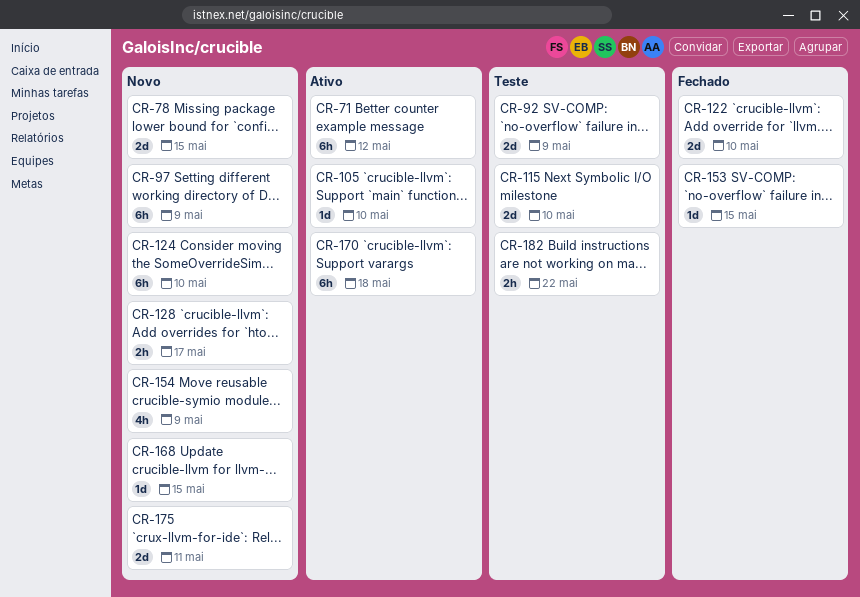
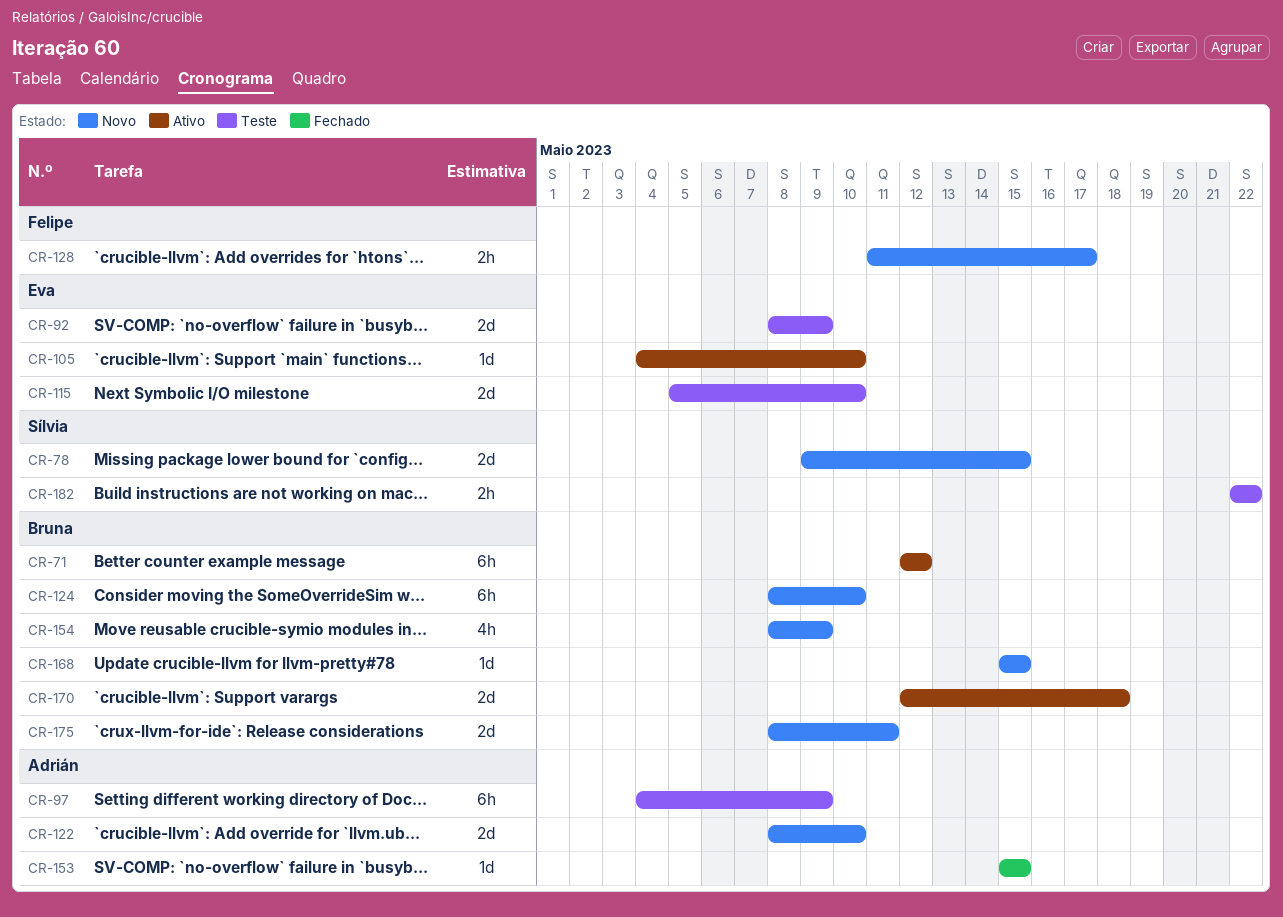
CR-97, status: Novo -> Teste
CR-122, status: Fechado -> Novo
CR-170, estimate: 6h -> 2d

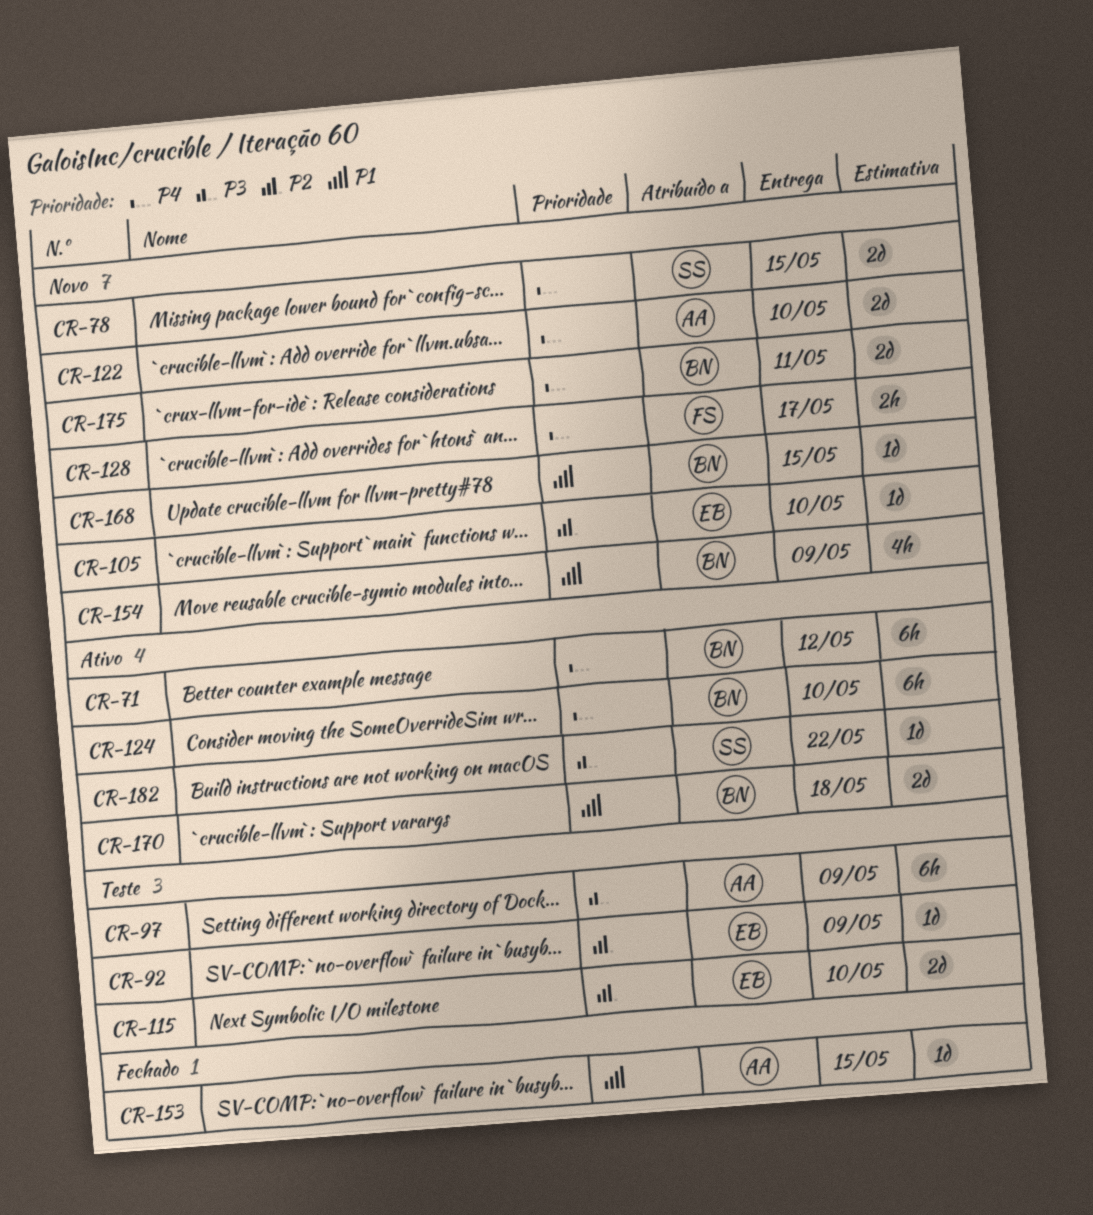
CR-92, estimate: 2d -> 1d
CR-105, status: Ativo -> Novo
CR-124, status: Novo -> Ativo
CR-182, status: Teste -> Ativo
CR-182, estimate: 2h -> 1d

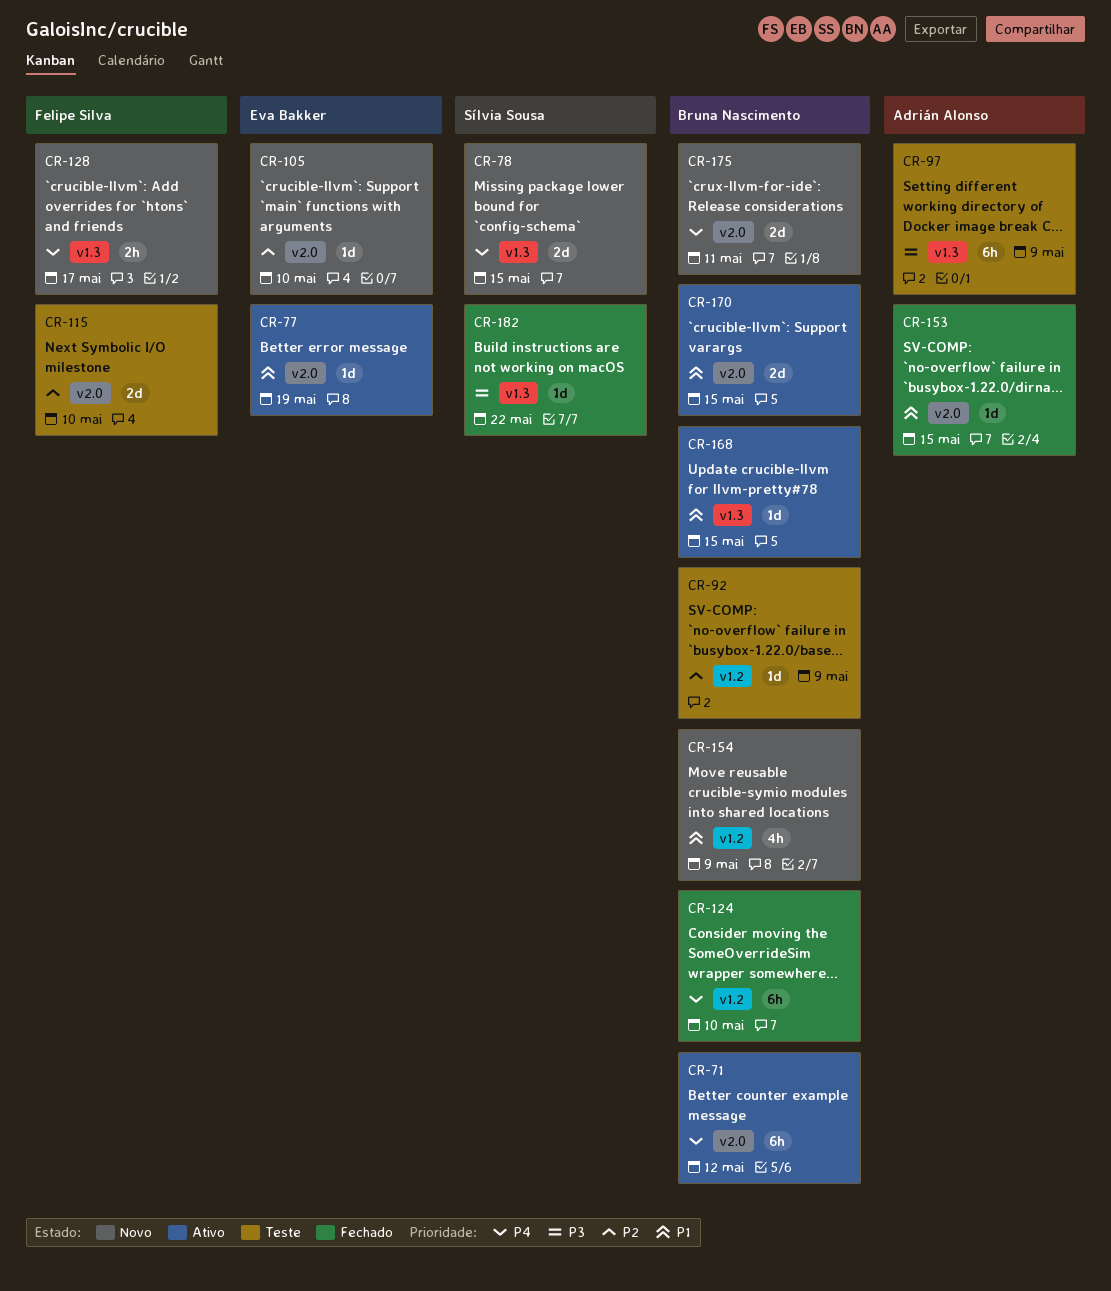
CR-77: none -> present
CR-92, owner: Eva Bakker -> Bruna Nascimento
CR-115, owner: Eva Bakker -> Felipe Silva
CR-122: present -> none
CR-124, status: Ativo -> Fechado
CR-168, status: Novo -> Ativo
CR-170, due: May 18 -> May 15
CR-182, status: Ativo -> Fechado

